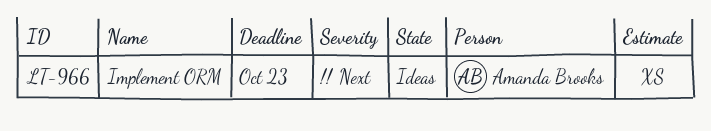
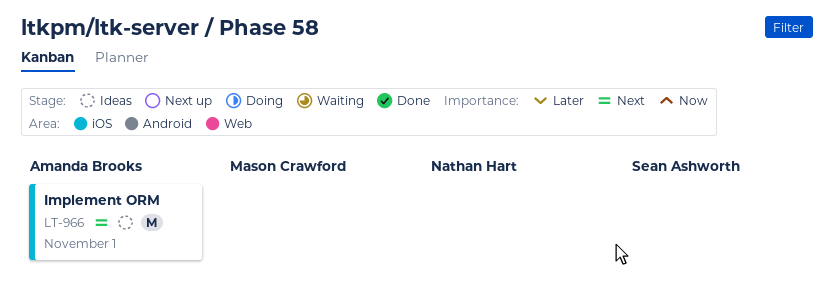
LT-966, estimate: XS -> M
LT-966, due: Oct 23 -> Nov 1

